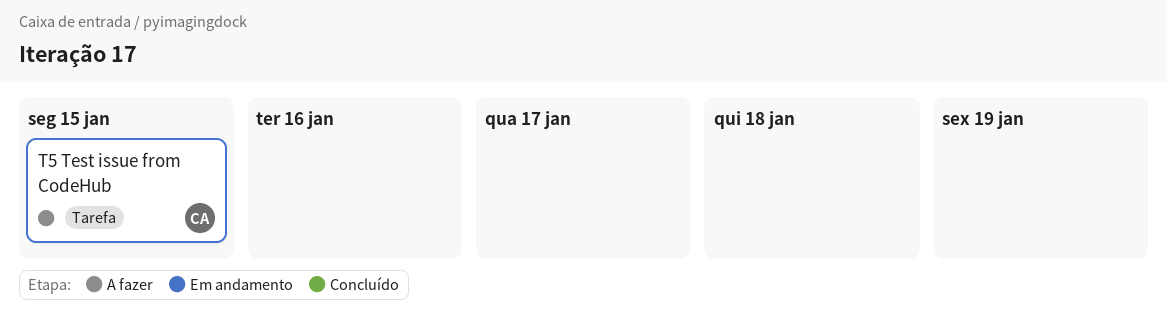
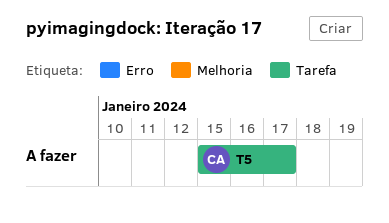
T5, due: Jan 15 -> Jan 17

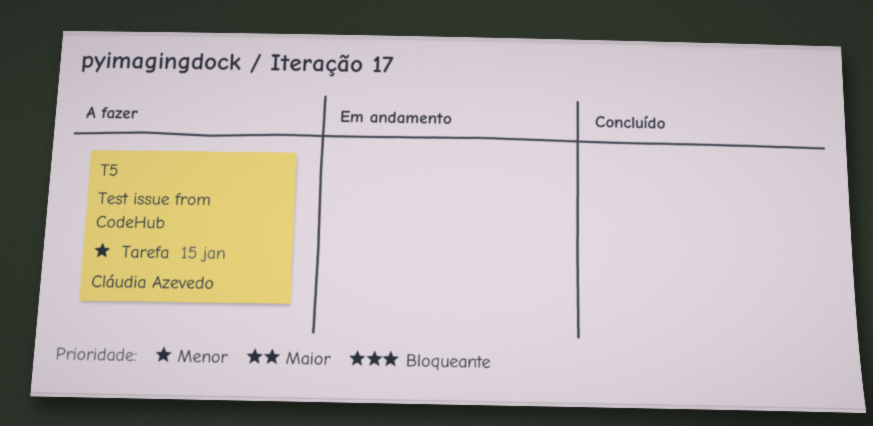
T5, due: Jan 17 -> Jan 15

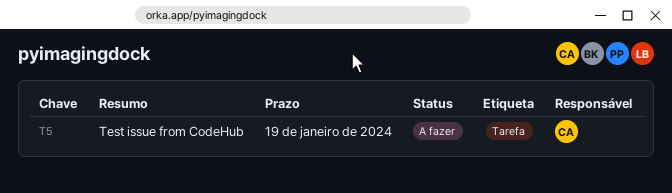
T5, due: Jan 15 -> Jan 19

